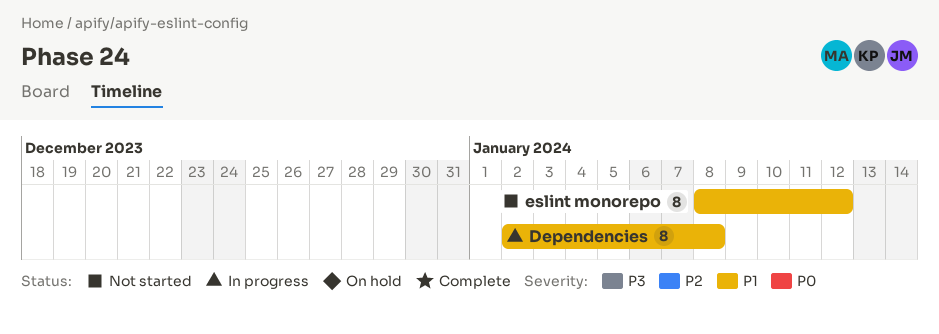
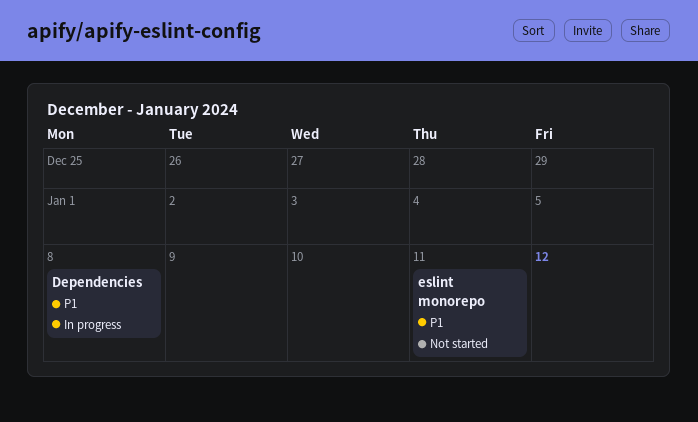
eslint monorepo, due: Jan 12 -> Jan 11

